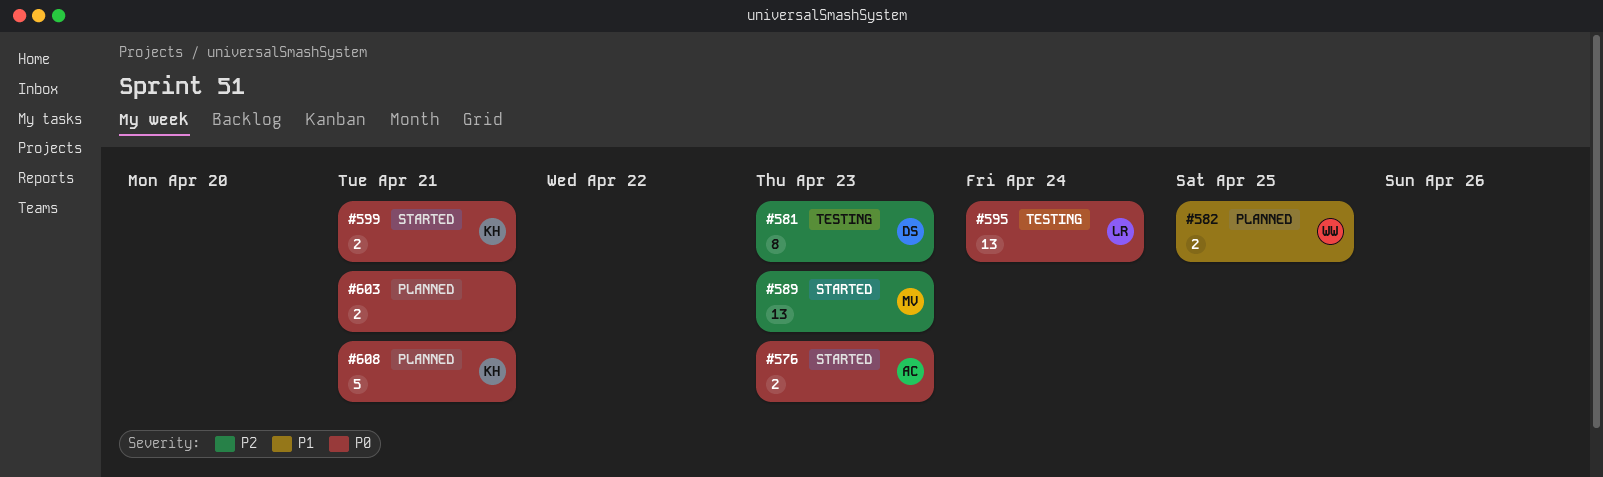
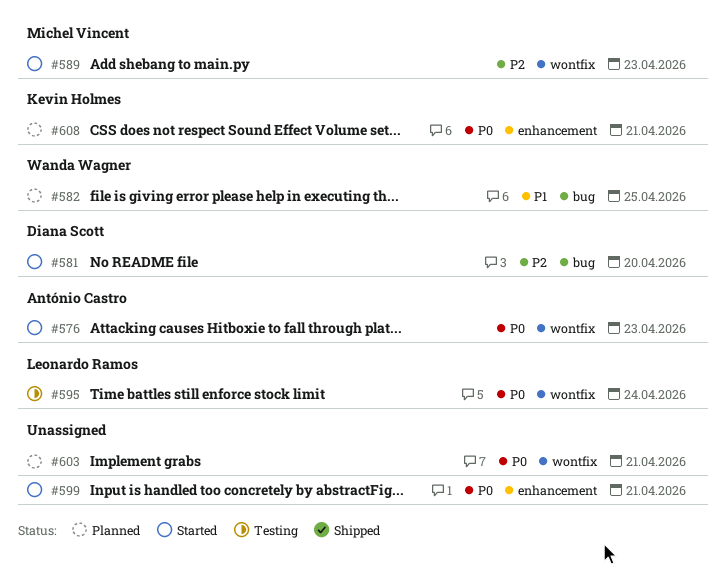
#581, status: Testing -> Started
#581, due: Apr 23 -> Apr 20
#599, owner: Kevin Holmes -> none

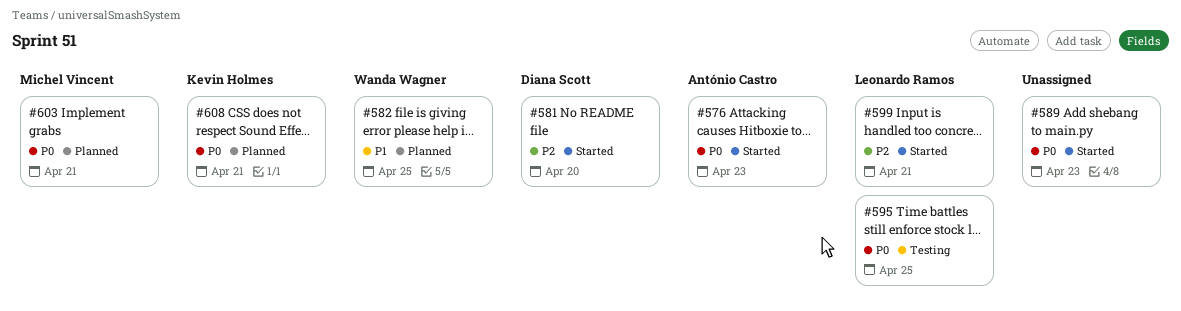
#589, owner: Michel Vincent -> none
#589, priority: P2 -> P0
#595, due: Apr 24 -> Apr 25
#599, owner: none -> Leonardo Ramos
#599, priority: P0 -> P2
#603, owner: none -> Michel Vincent

